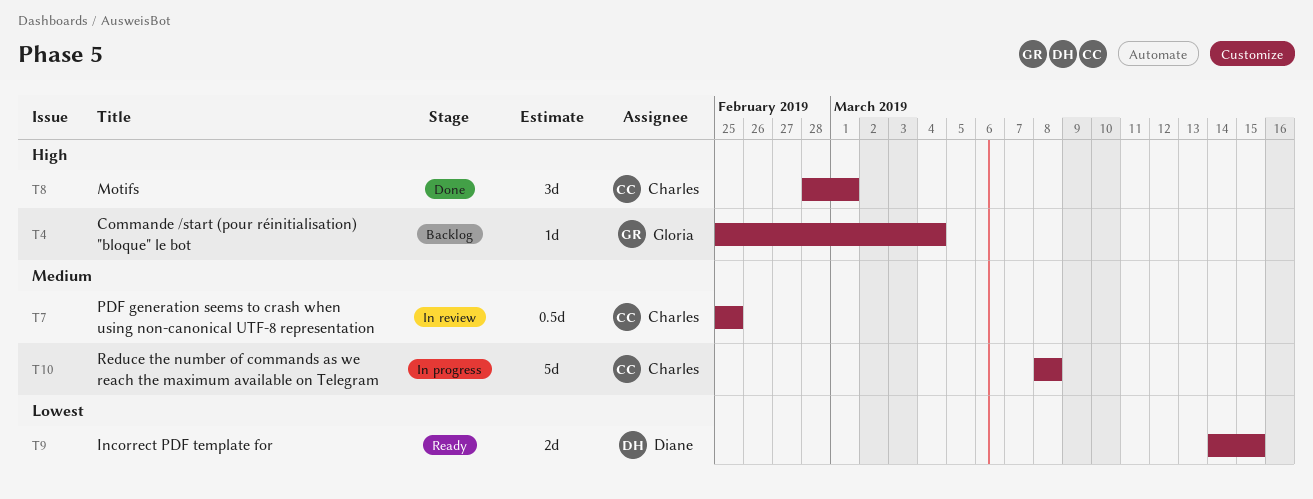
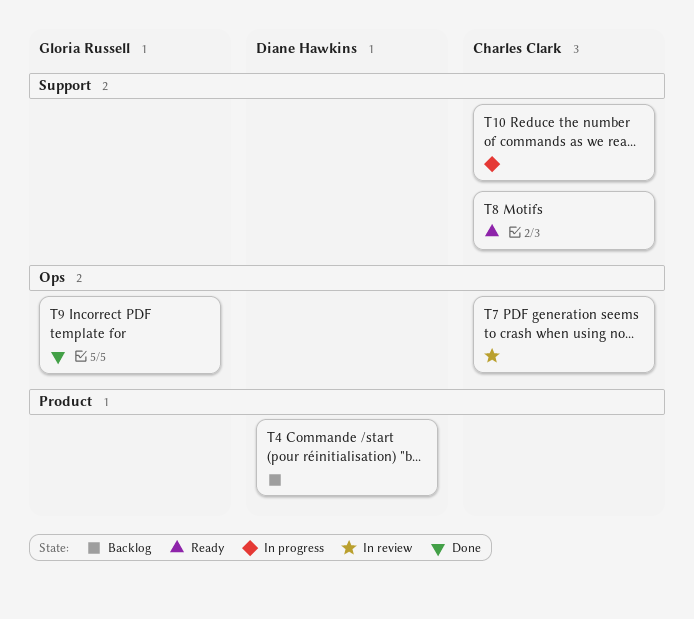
T4, owner: Gloria Russell -> Diane Hawkins
T8, status: Done -> Ready
T9, status: Ready -> Done
T9, owner: Diane Hawkins -> Gloria Russell

